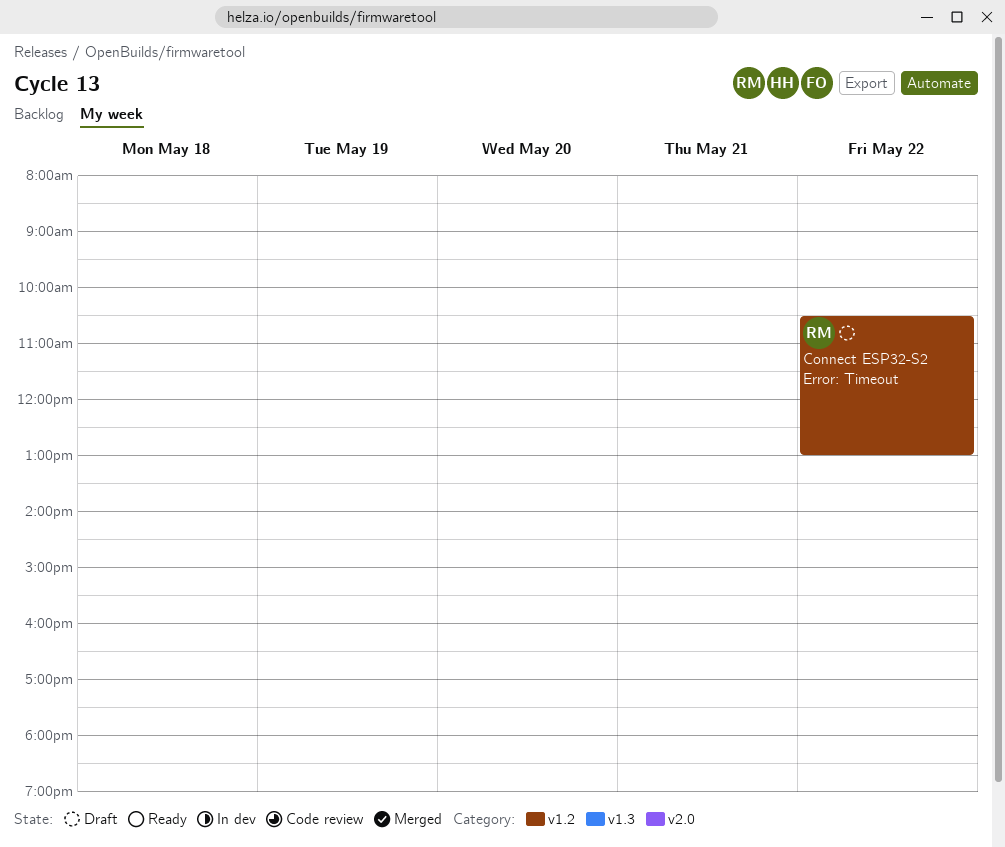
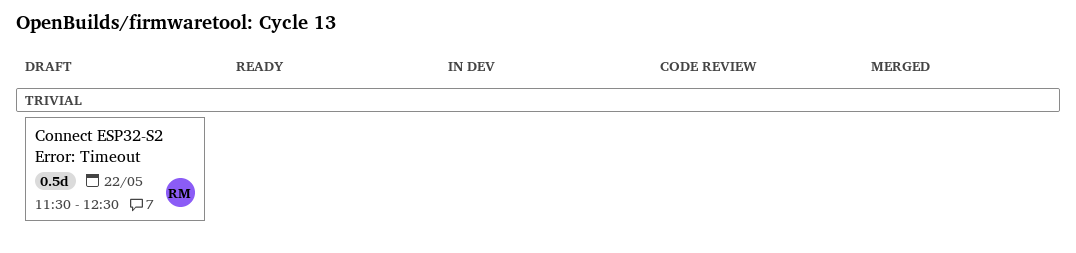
Connect ESP32-S2 Error: Timeout, begins: 10:30 -> 11:30
Connect ESP32-S2 Error: Timeout, ends: 13:00 -> 12:30

